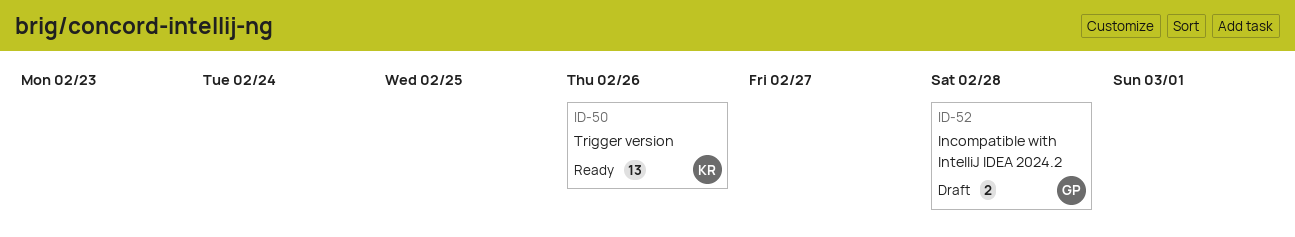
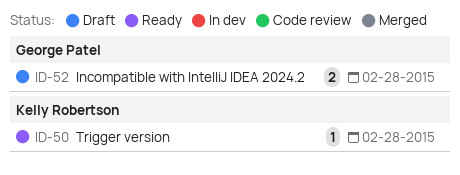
ID-50, estimate: 13 -> 1
ID-50, due: Feb 26 -> Feb 28

